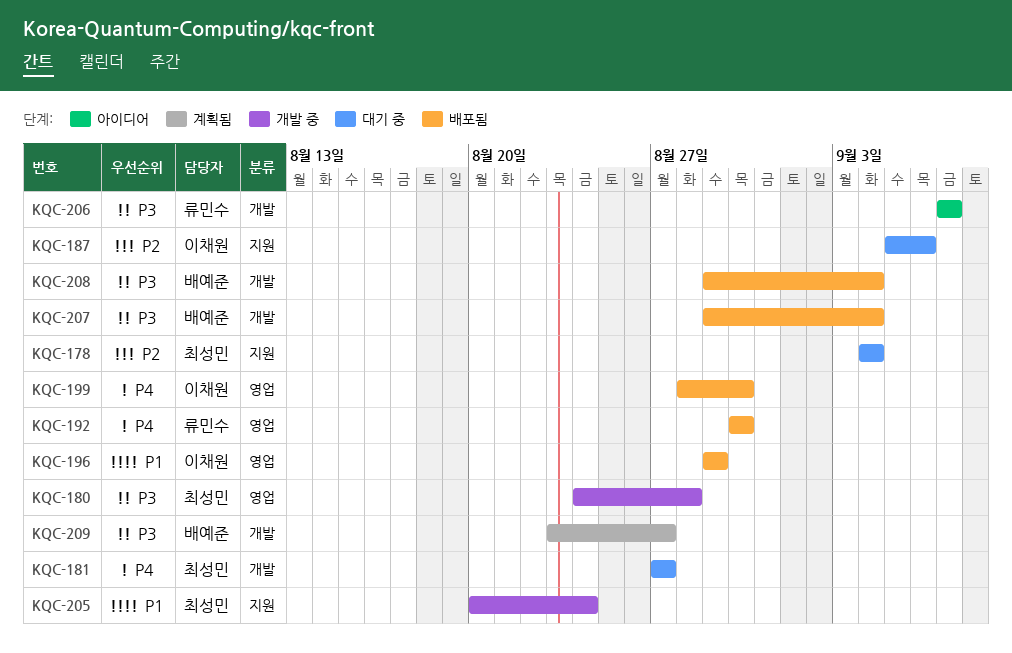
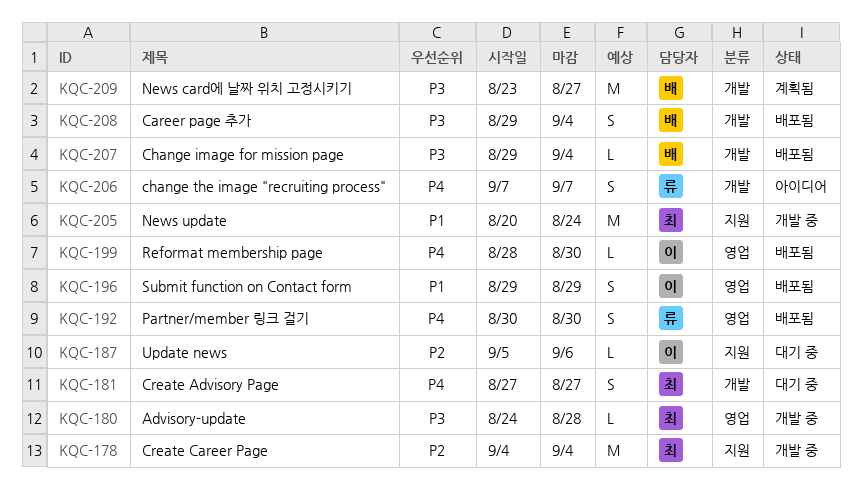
KQC-178, status: 대기 중 -> 개발 중
KQC-206, priority: P3 -> P4

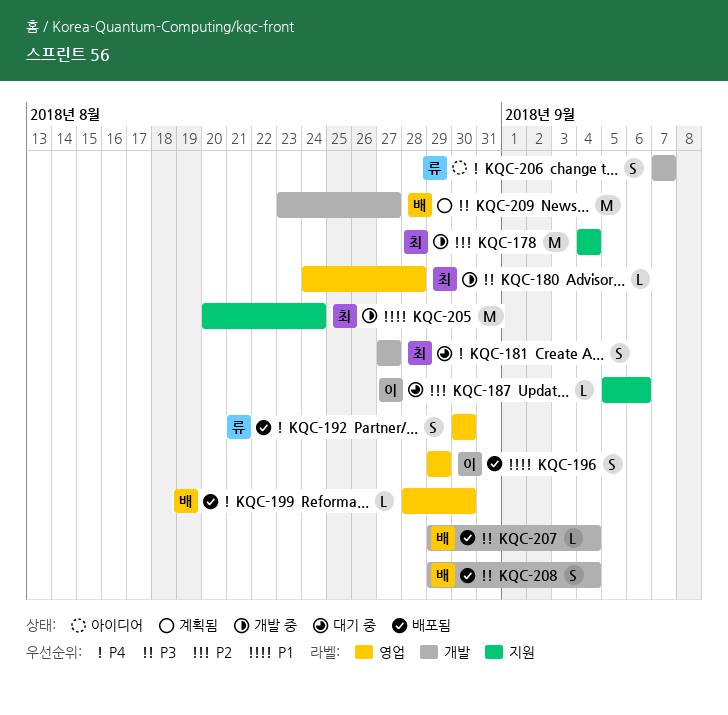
KQC-199, owner: 이 -> 배

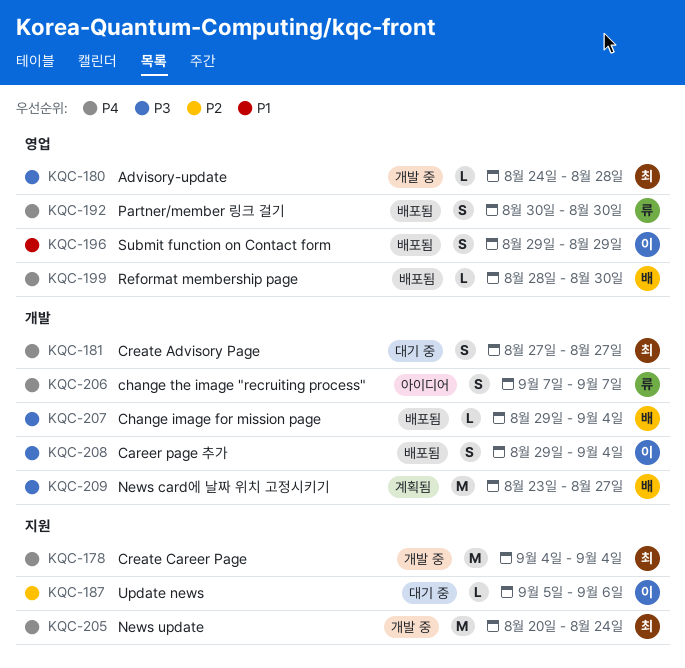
KQC-178, priority: P2 -> P4
KQC-205, priority: P1 -> P4
KQC-208, owner: 배 -> 이

